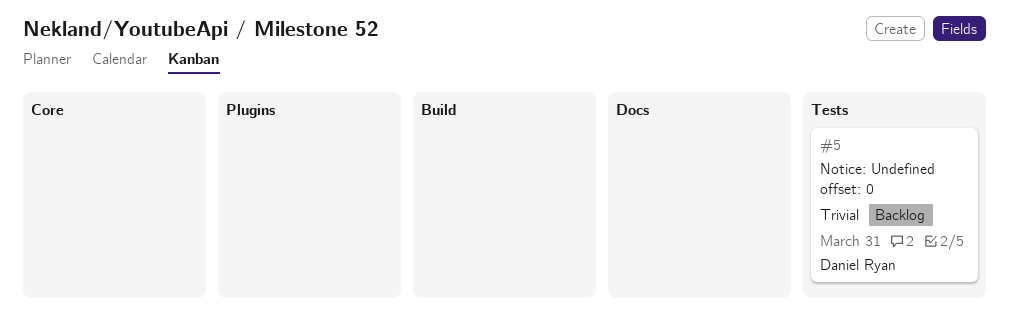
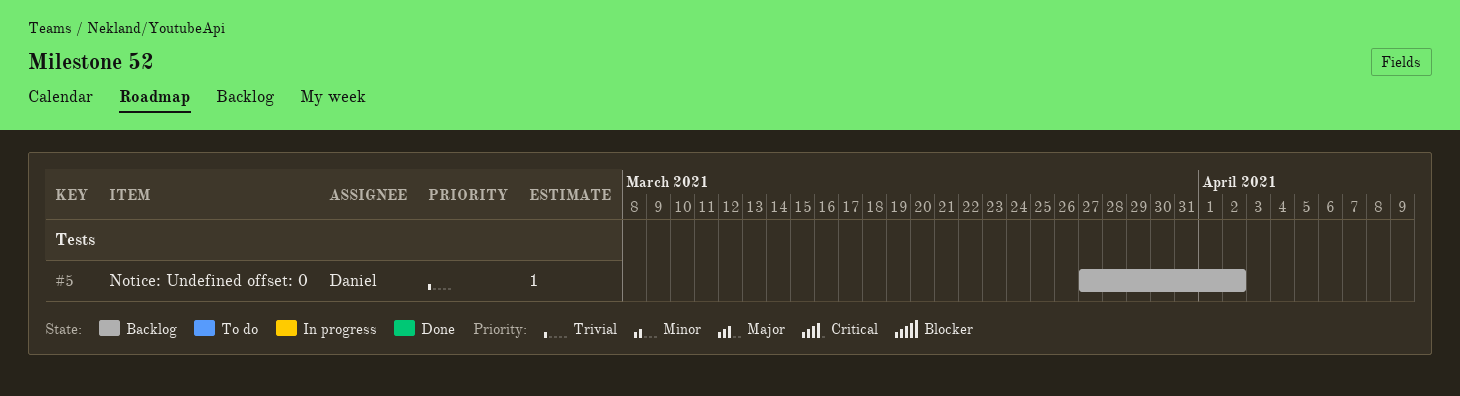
#5, due: Mar 31 -> Apr 2

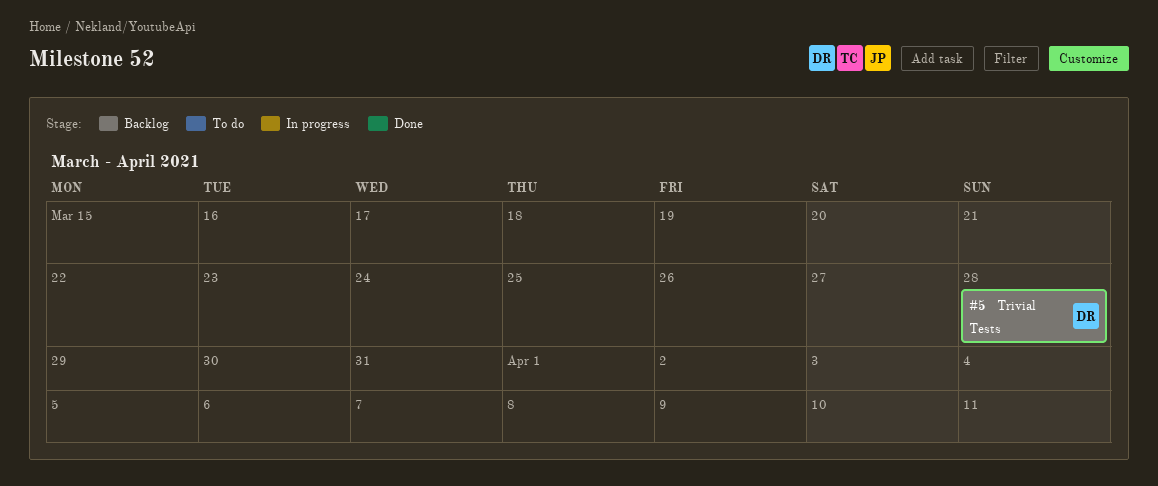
#5, due: Apr 2 -> Mar 28

